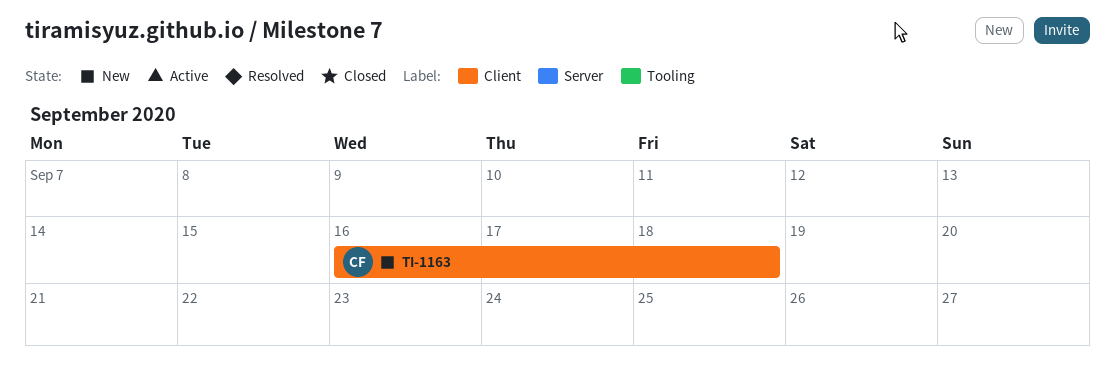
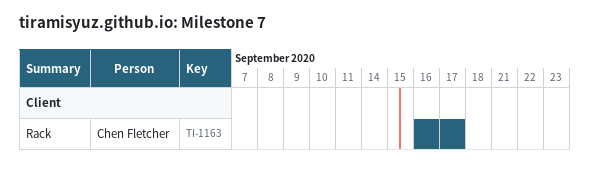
TI-1163, due: Sep 18 -> Sep 17

